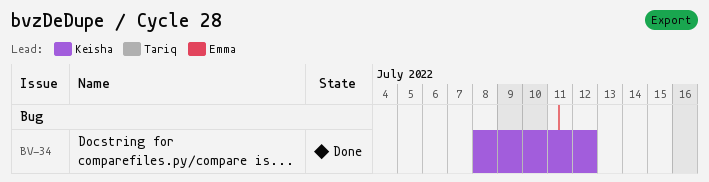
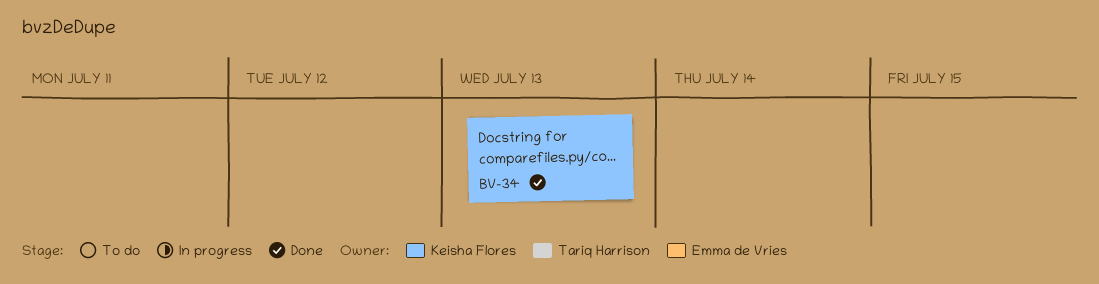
BV-34, due: Jul 12 -> Jul 13

